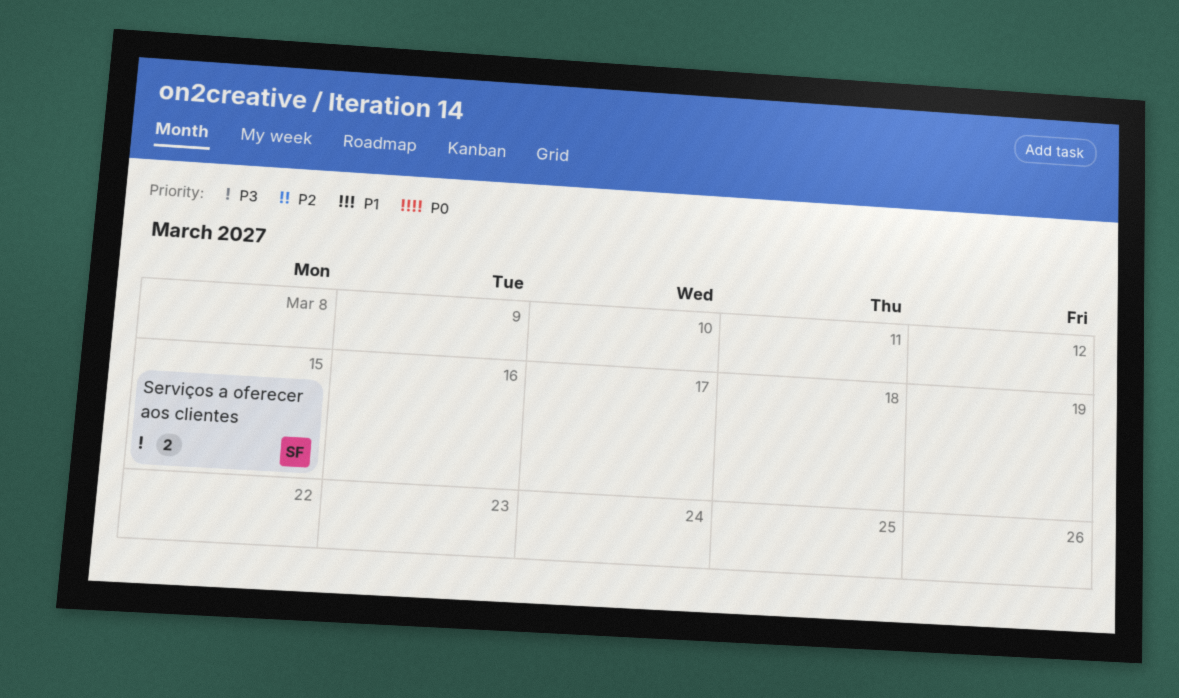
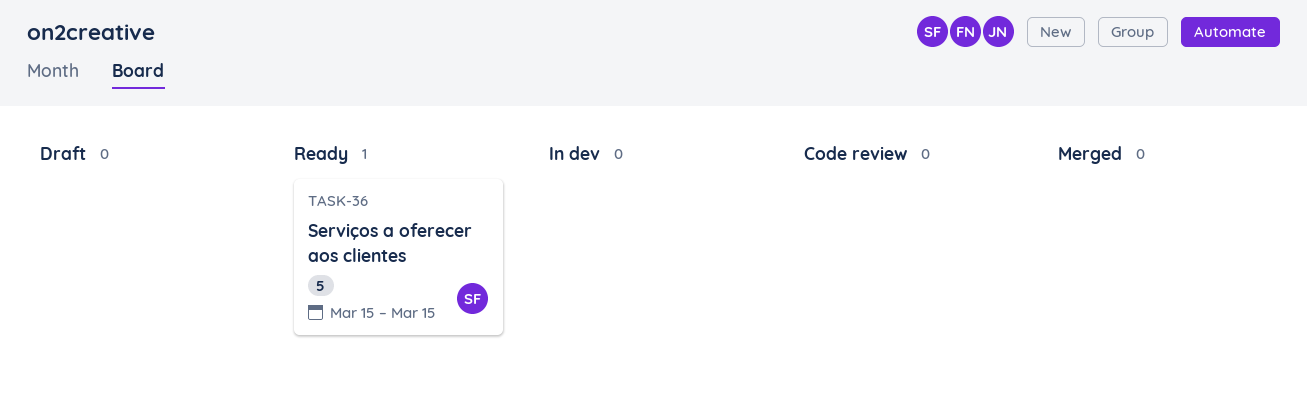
Serviços a oferecer aos clientes, estimate: 2 -> 5

